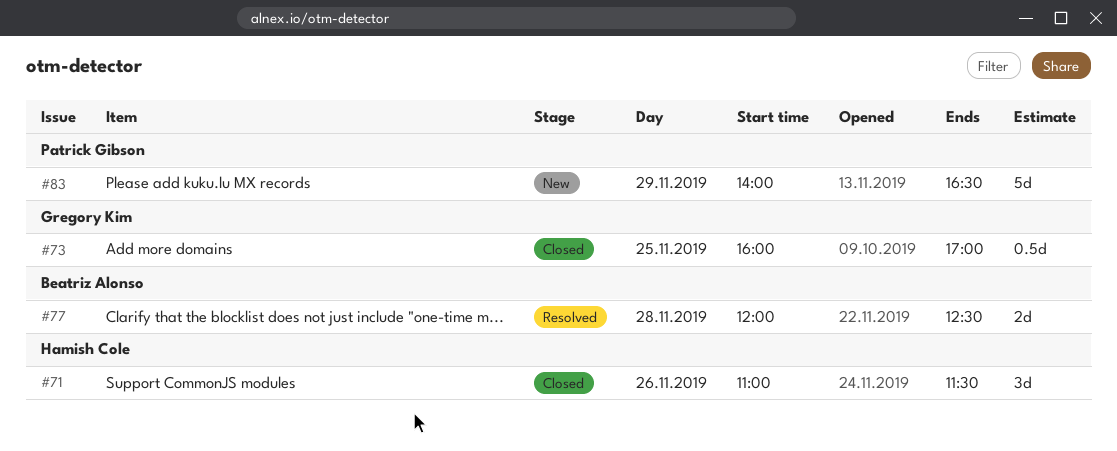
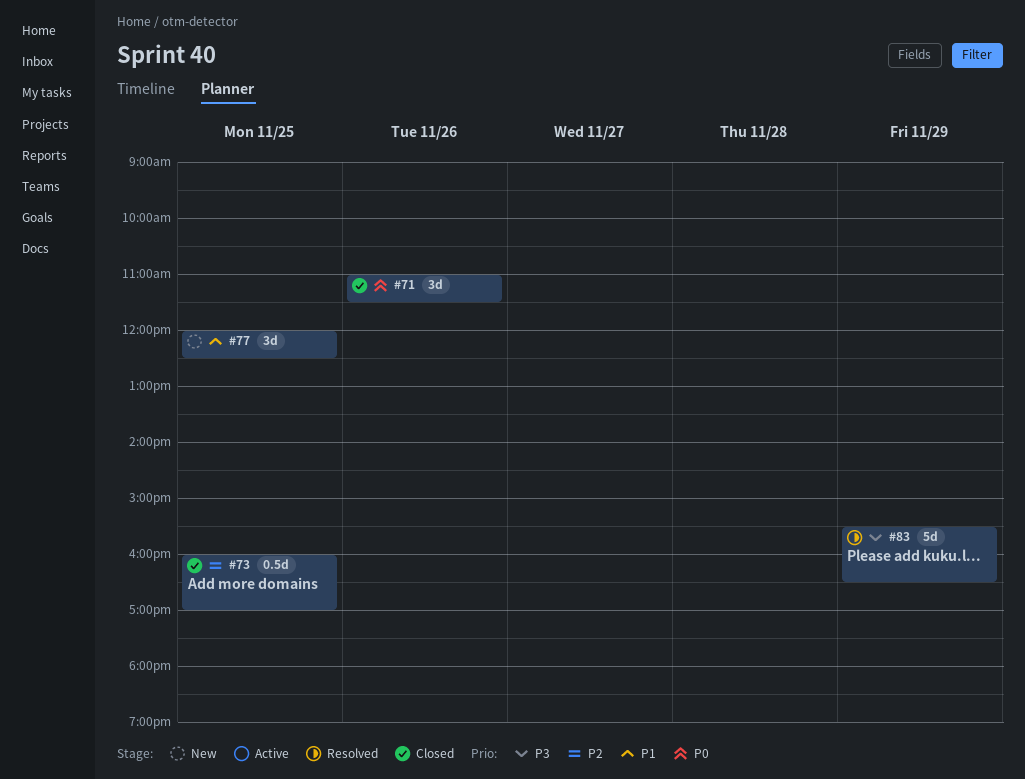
#77, status: Resolved -> New
#77, estimate: 2d -> 3d
#77, day: Nov 28 -> Nov 25
#83, status: New -> Resolved
#83, begins: 14:00 -> 15:30

